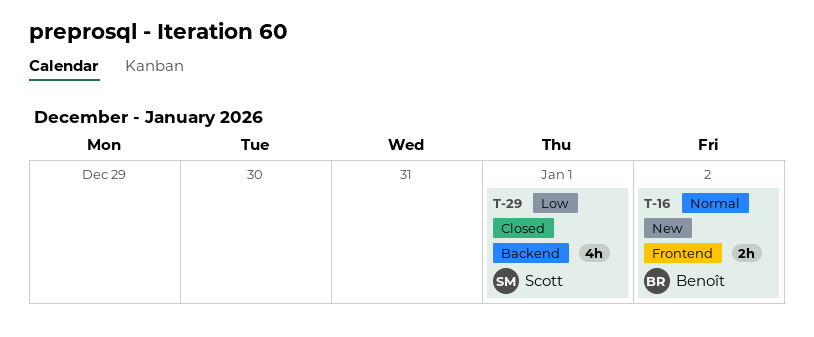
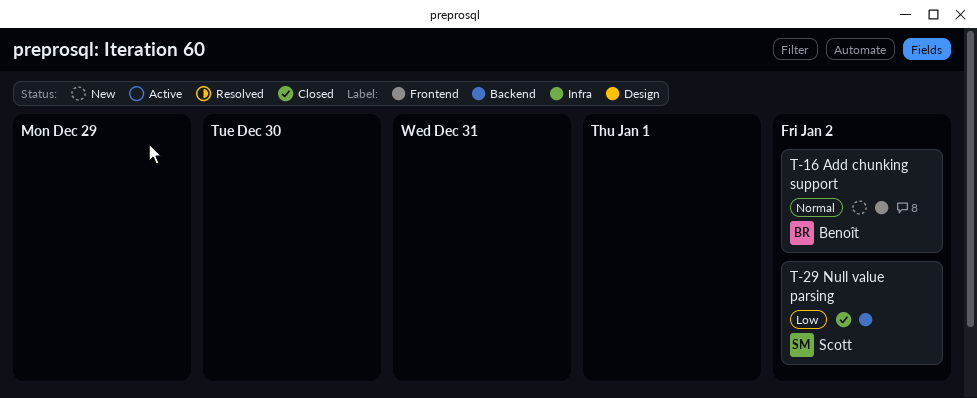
T-29, due: Jan 1 -> Jan 2

